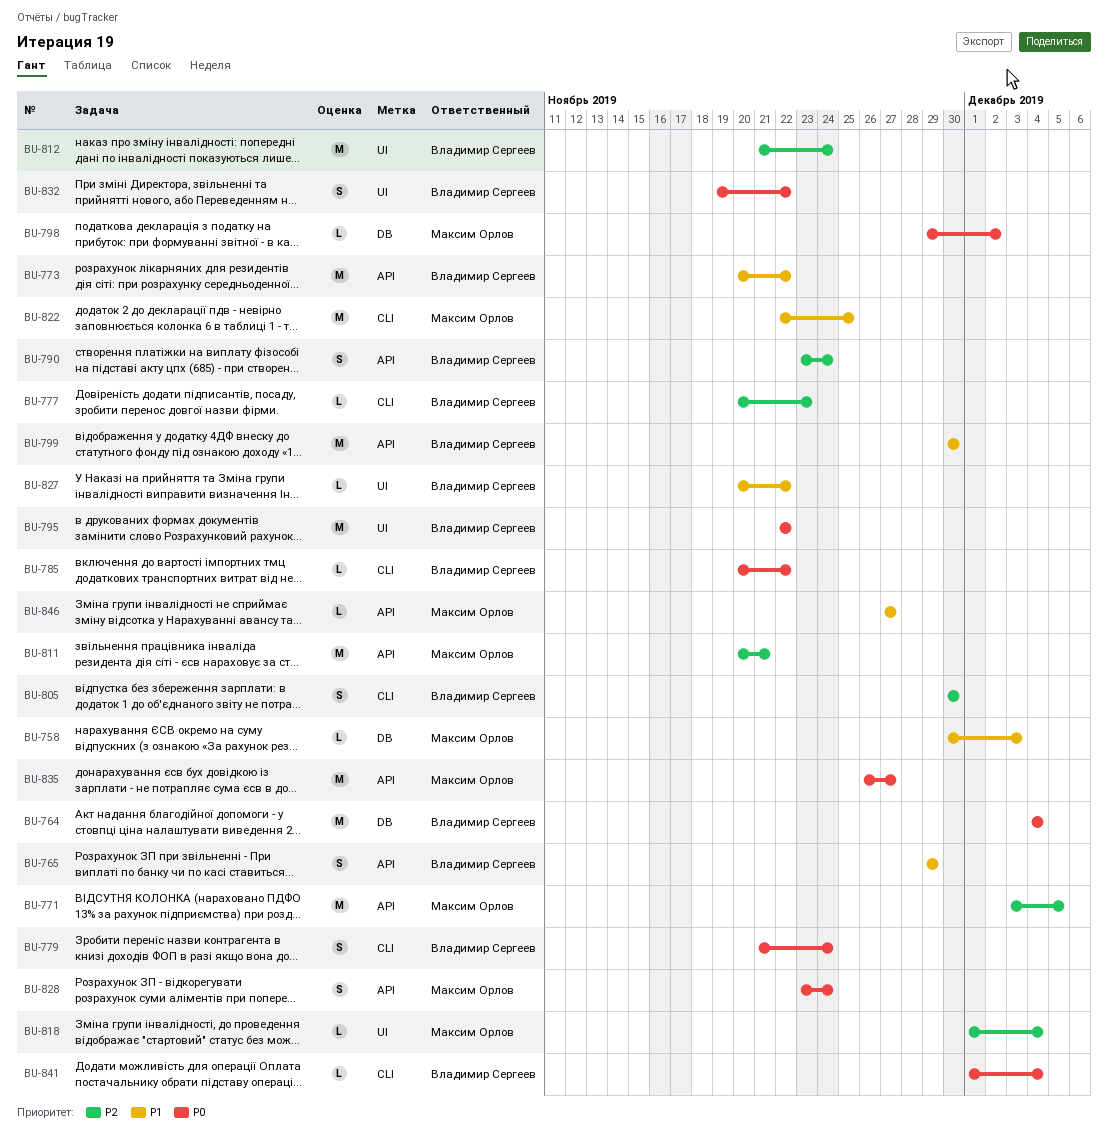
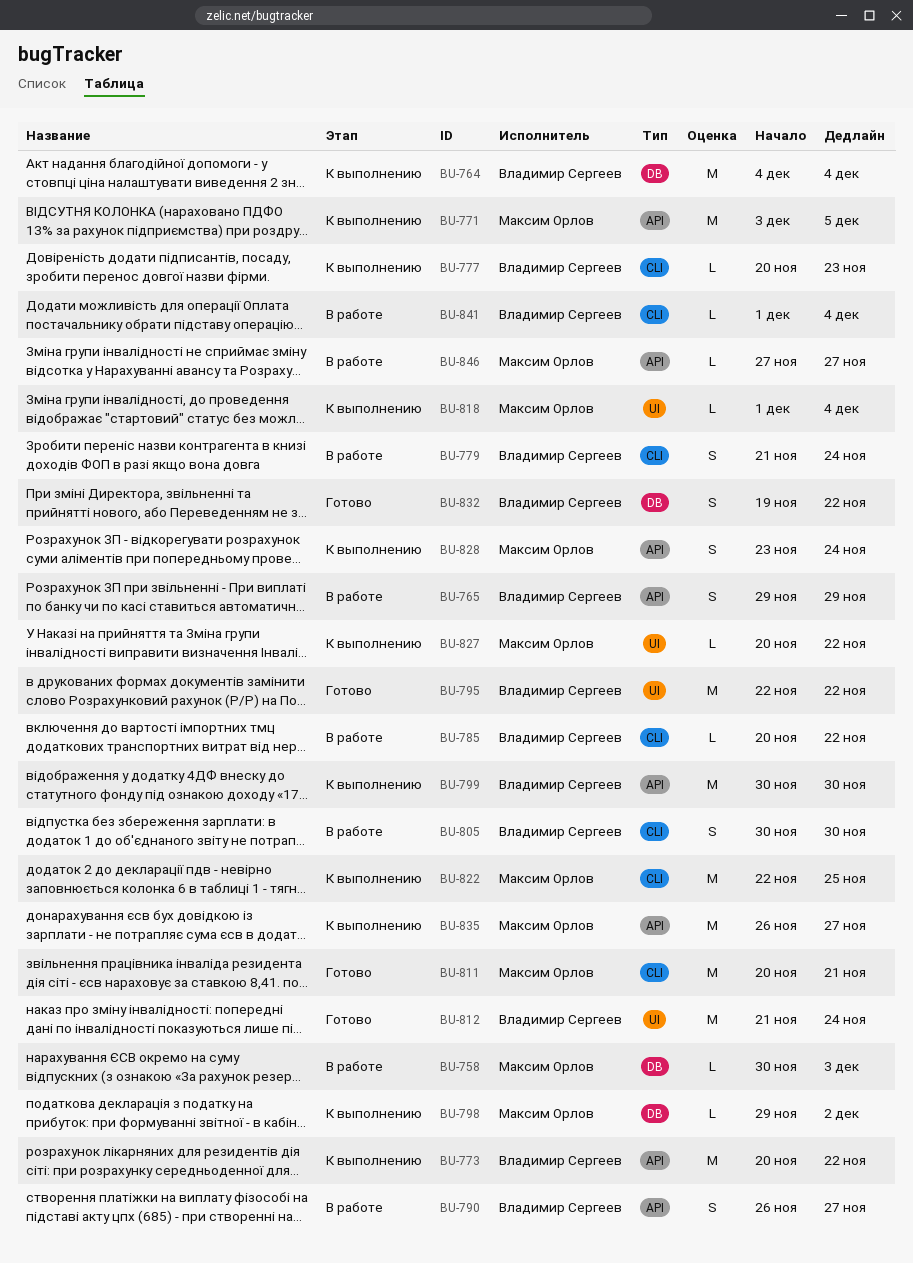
BU-790, start: Nov 23 -> Nov 26
BU-790, due: Nov 24 -> Nov 27
BU-811, label: API -> CLI
BU-827, owner: Владимир Сергеев -> Максим Орлов
BU-832, label: UI -> DB

